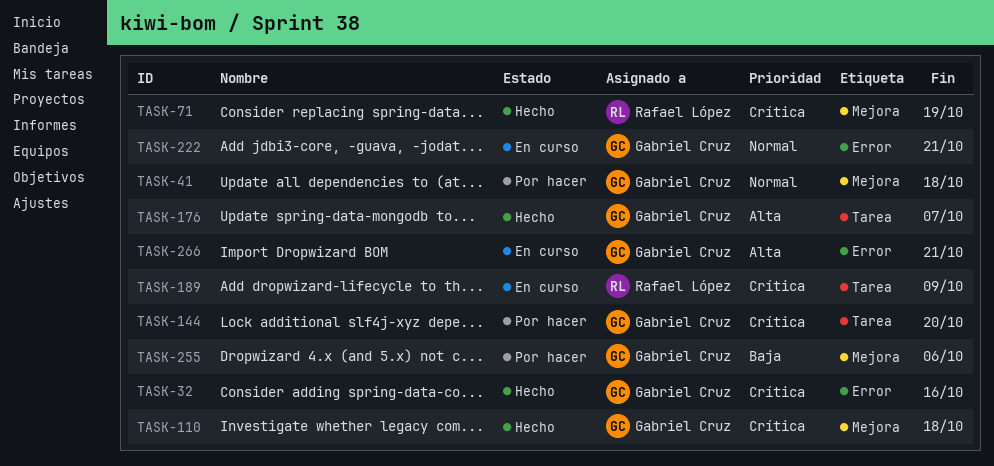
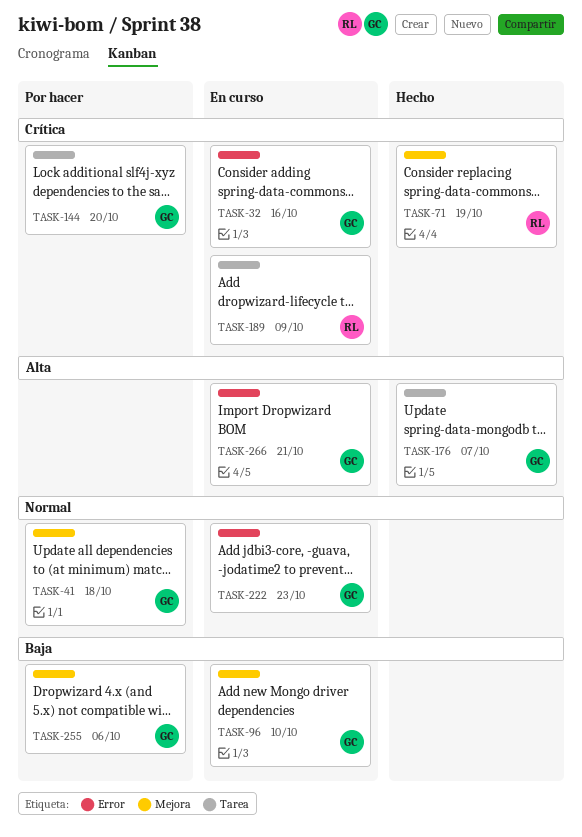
TASK-32, status: Hecho -> En curso
TASK-96: none -> present
TASK-110: present -> none
TASK-222, due: Oct 21 -> Oct 23

